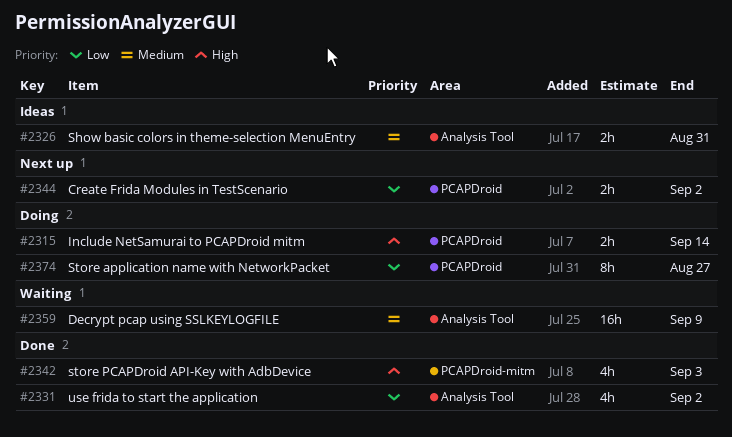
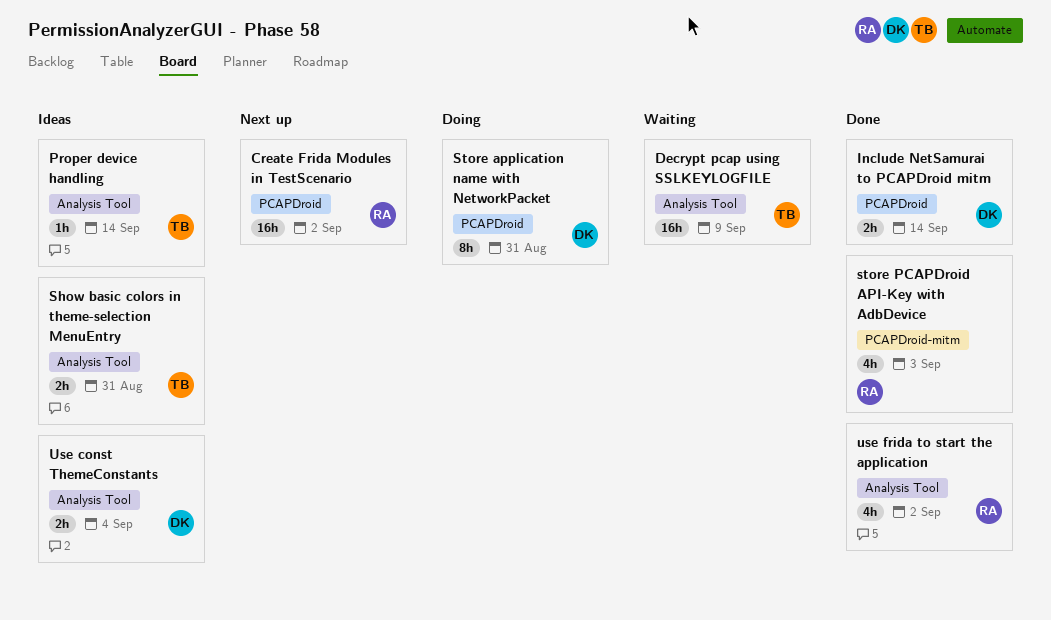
Create Frida Modules in TestScenario, estimate: 2h -> 16h
Include NetSamurai to PCAPDroid mitm, status: Doing -> Done
Proper device handling: none -> present
Store application name with NetworkPacket, due: Aug 27 -> Aug 31
Use const ThemeConstants: none -> present

